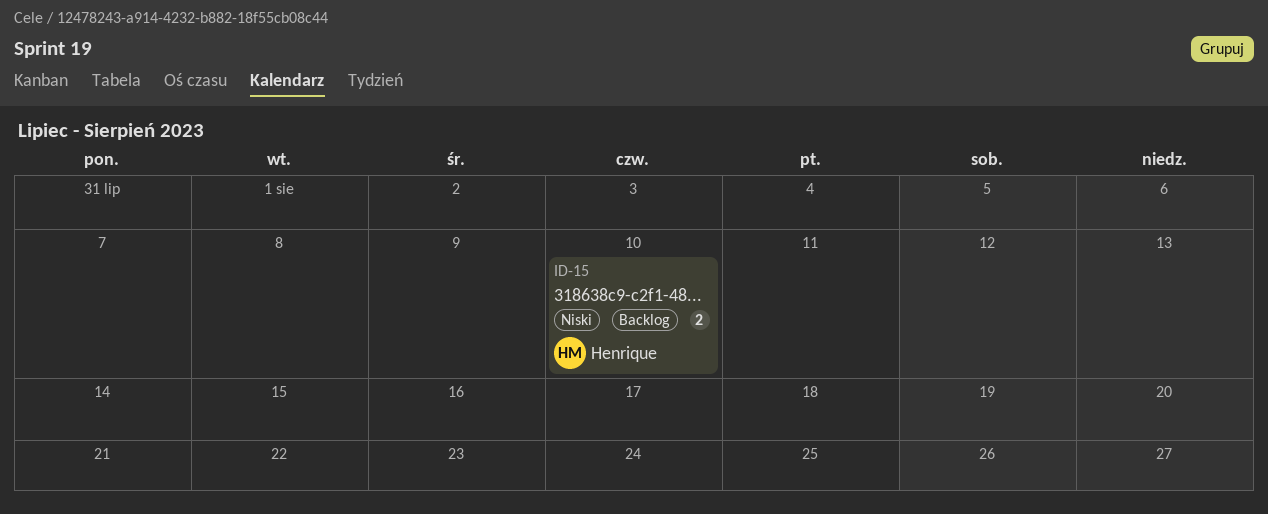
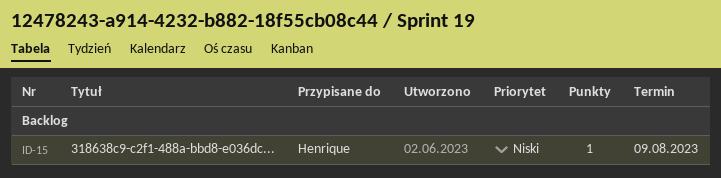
ID-15, estimate: 2 -> 1
ID-15, due: Aug 10 -> Aug 9

